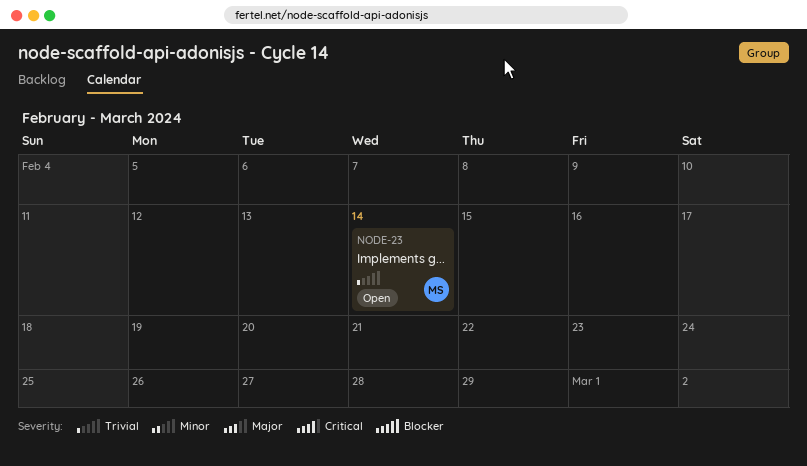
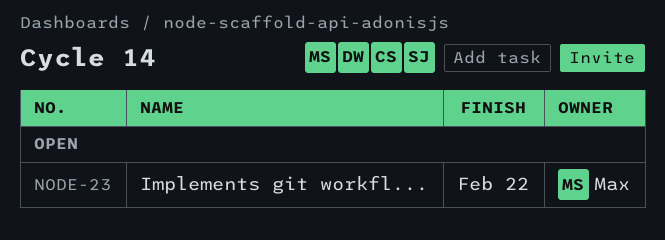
NODE-23, due: Feb 14 -> Feb 22

